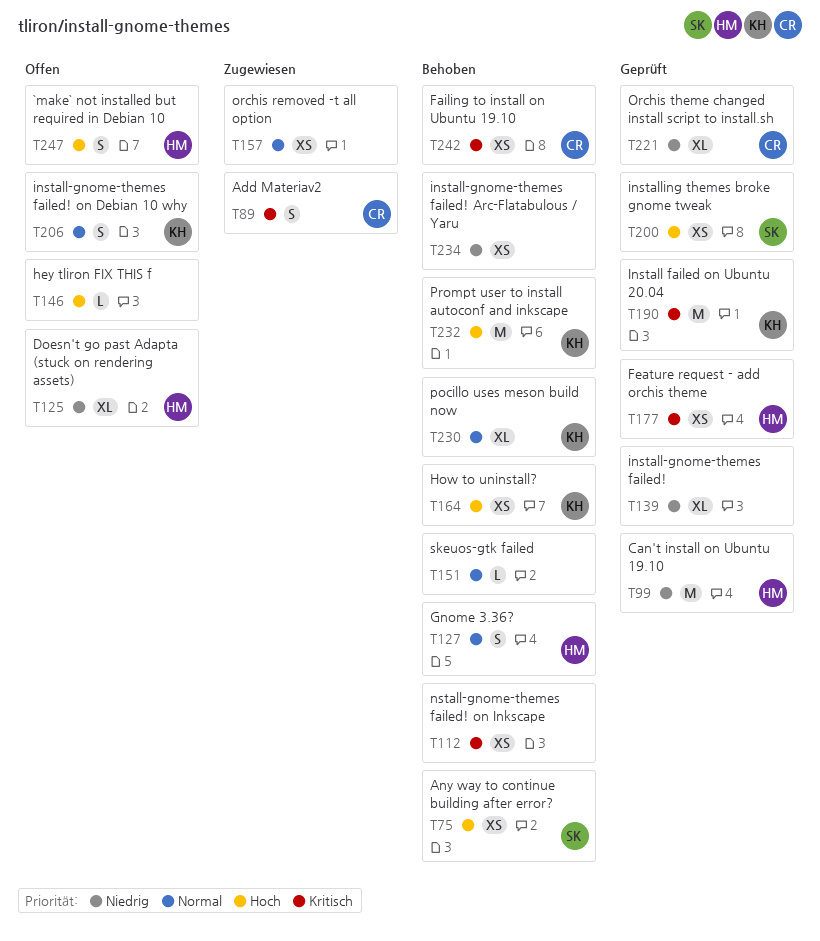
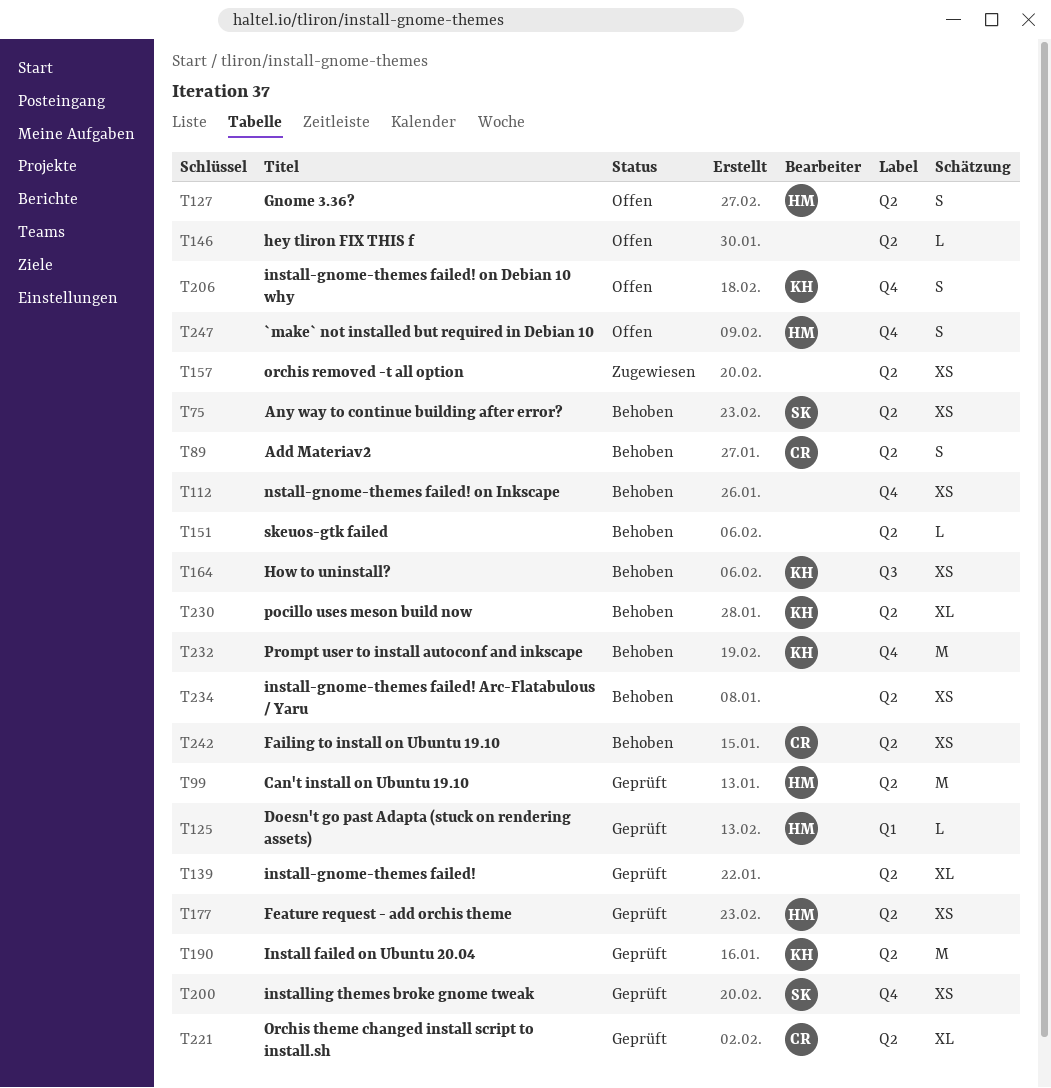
T89, status: Zugewiesen -> Behoben
T125, status: Offen -> Geprüft
T125, estimate: XL -> L
T127, status: Behoben -> Offen

